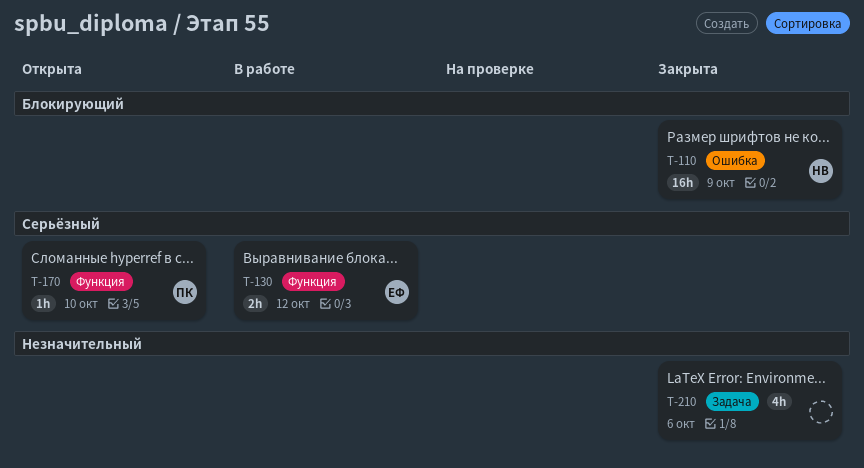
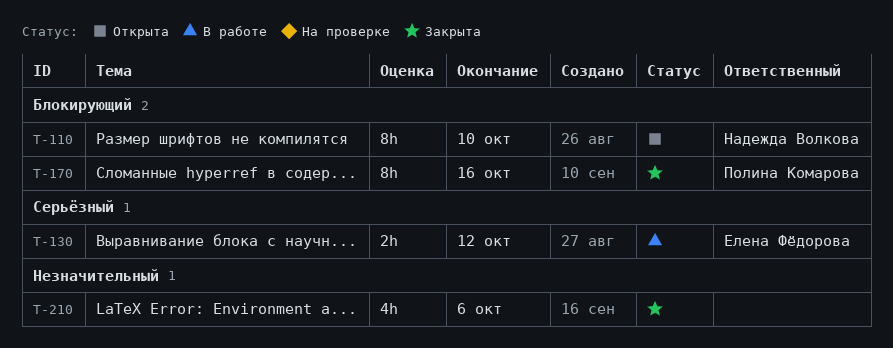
T-110, status: Закрыта -> Открыта
T-110, estimate: 16h -> 8h
T-110, due: Oct 9 -> Oct 10
T-170, status: Открыта -> Закрыта
T-170, priority: Серьёзный -> Блокирующий
T-170, estimate: 1h -> 8h
T-170, due: Oct 10 -> Oct 16

